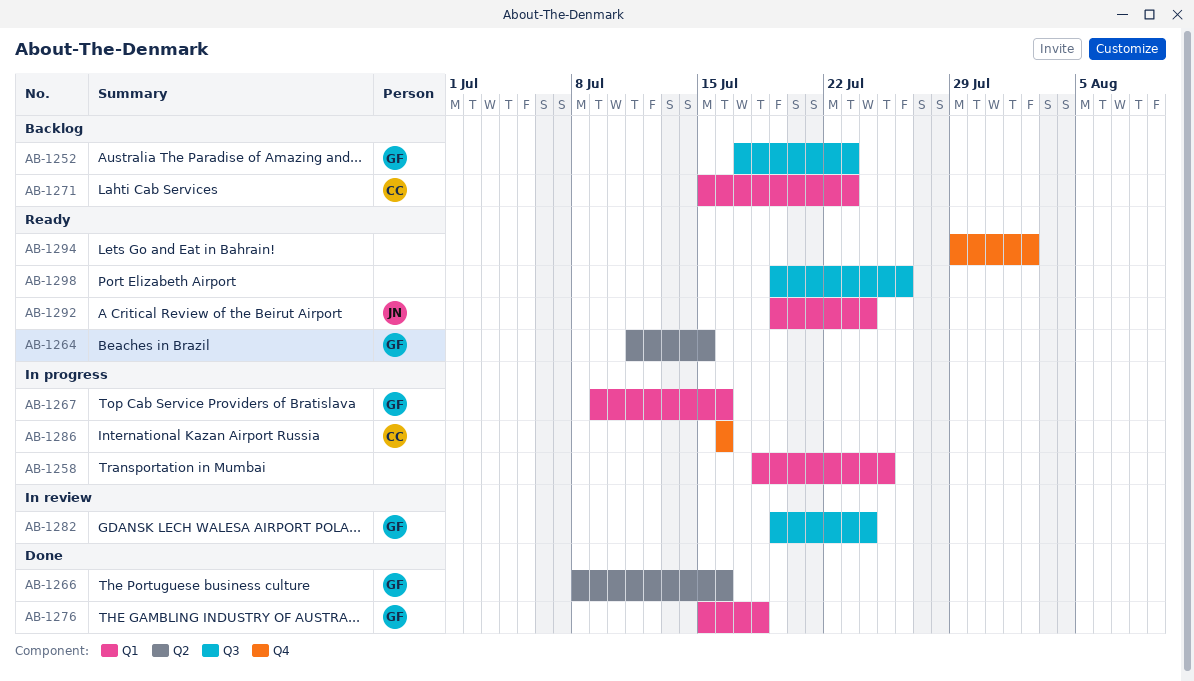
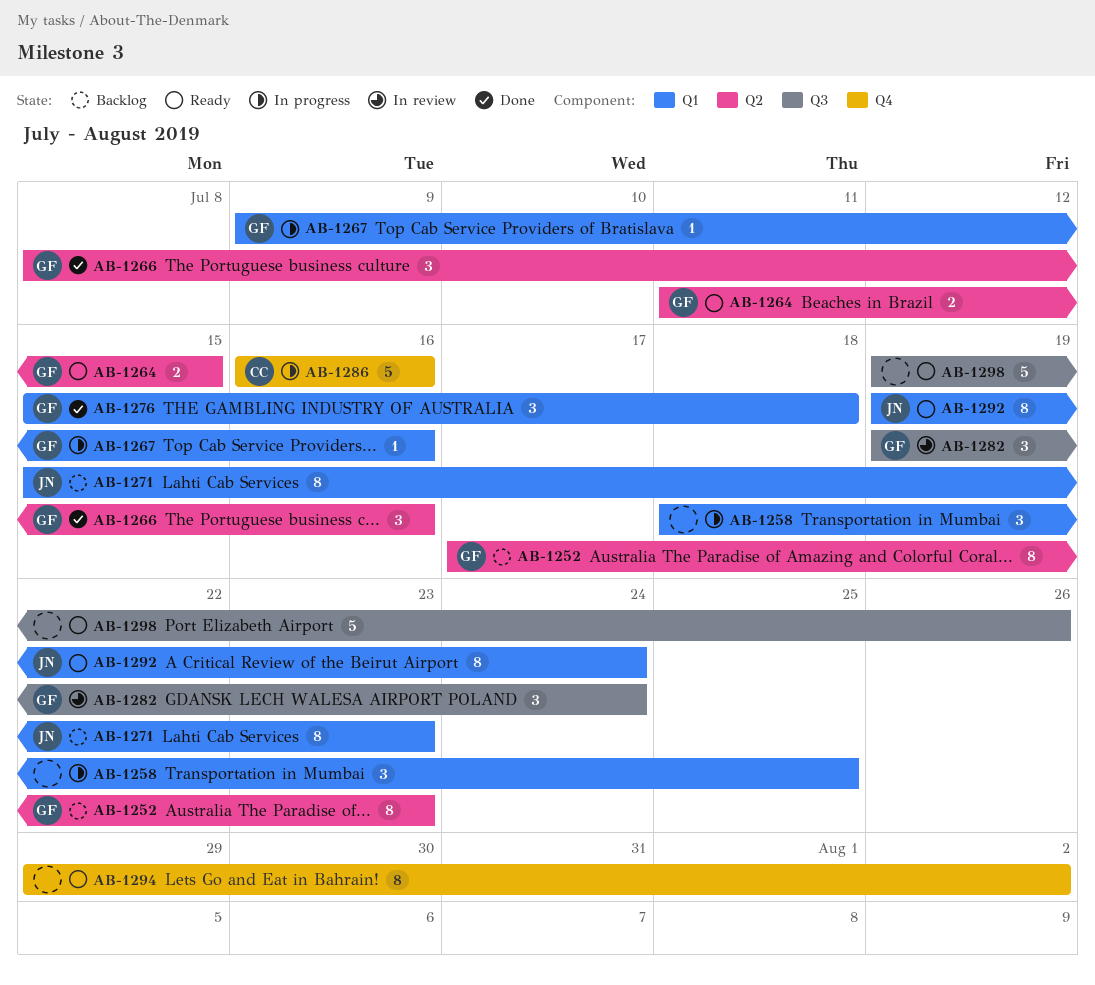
AB-1252, label: Q3 -> Q2
AB-1271, owner: CC -> JN

